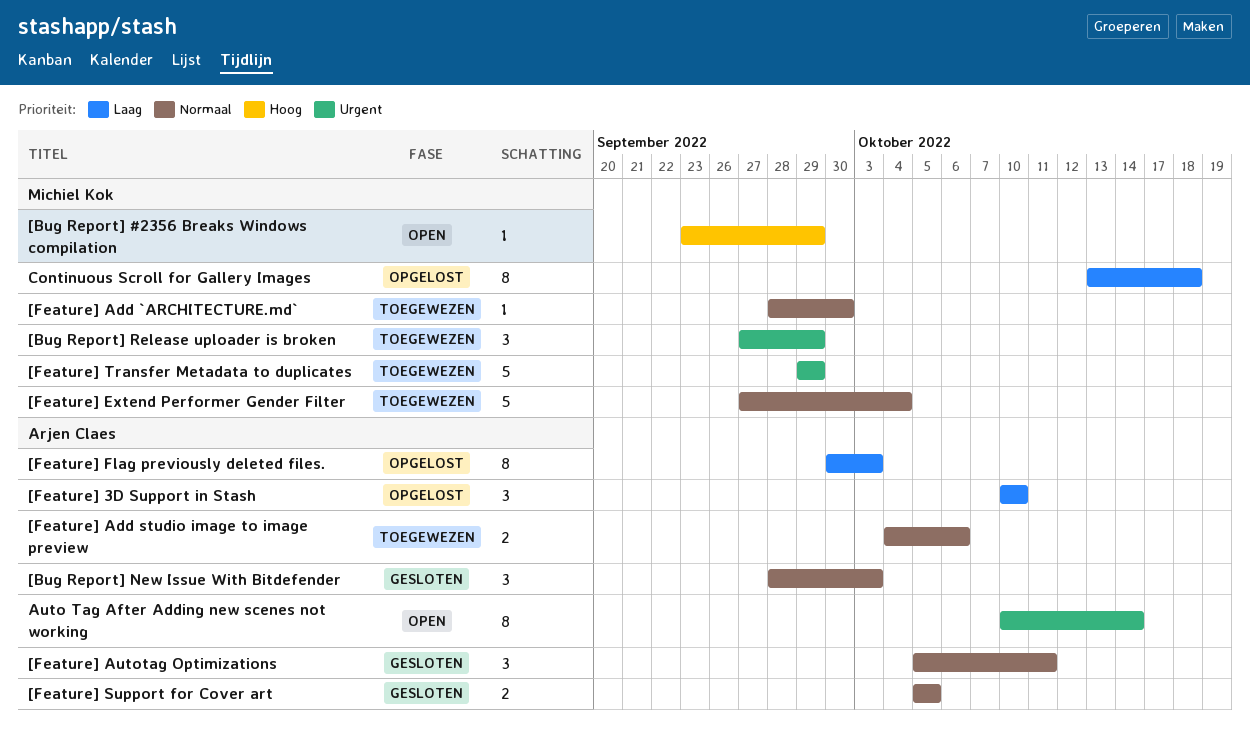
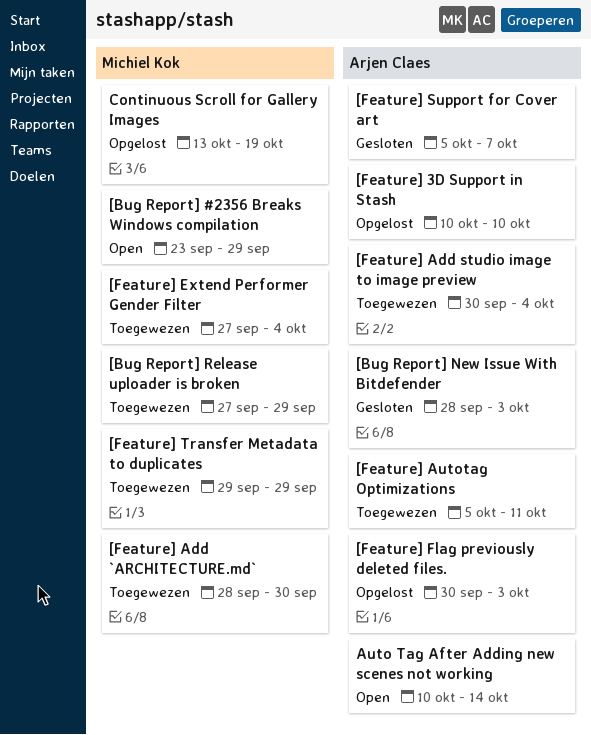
[Feature] Add studio image to image preview, start: Oct 4 -> Sep 30
[Feature] Add studio image to image preview, due: Oct 6 -> Oct 4
[Feature] Autotag Optimizations, status: Gesloten -> Toegewezen
[Feature] Support for Cover art, due: Oct 5 -> Oct 7
Continuous Scroll for Gallery Images, due: Oct 18 -> Oct 19

